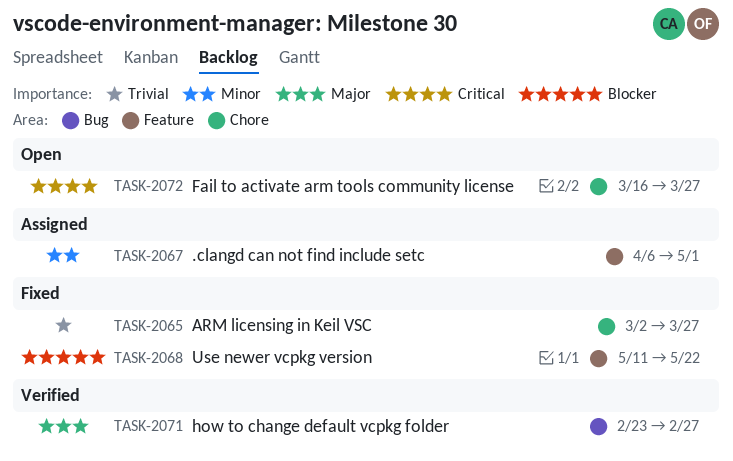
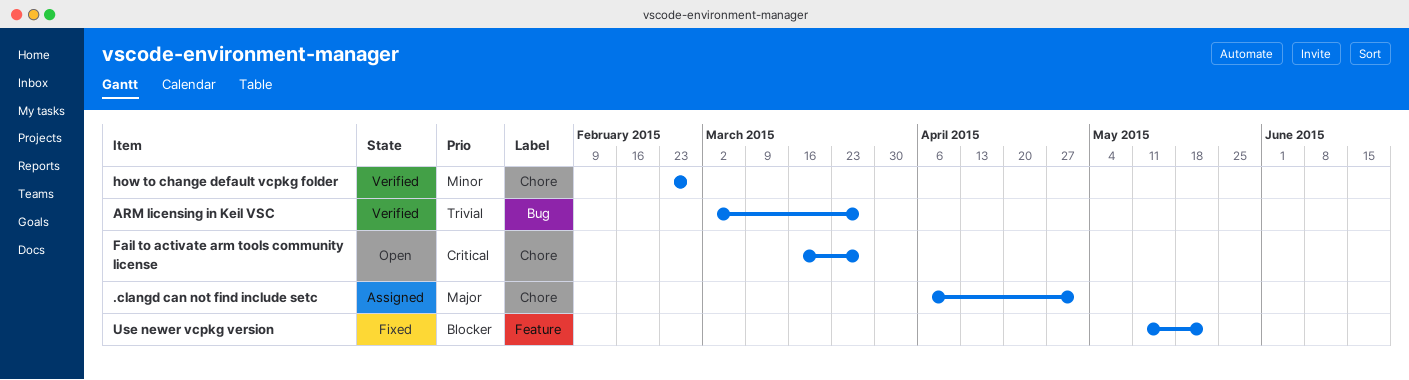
.clangd can not find include setc, priority: Minor -> Major
.clangd can not find include setc, label: Feature -> Chore
ARM licensing in Keil VSC, status: Fixed -> Verified
ARM licensing in Keil VSC, label: Chore -> Bug
how to change default vcpkg folder, priority: Major -> Minor
how to change default vcpkg folder, label: Bug -> Chore

